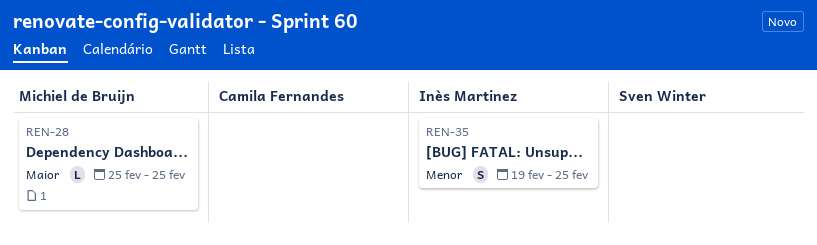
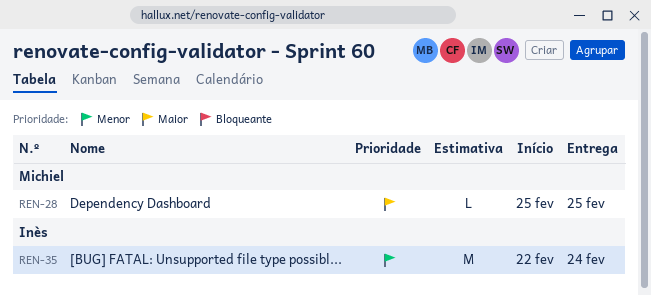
REN-35, estimate: S -> M
REN-35, start: Feb 19 -> Feb 22
REN-35, due: Feb 25 -> Feb 24

